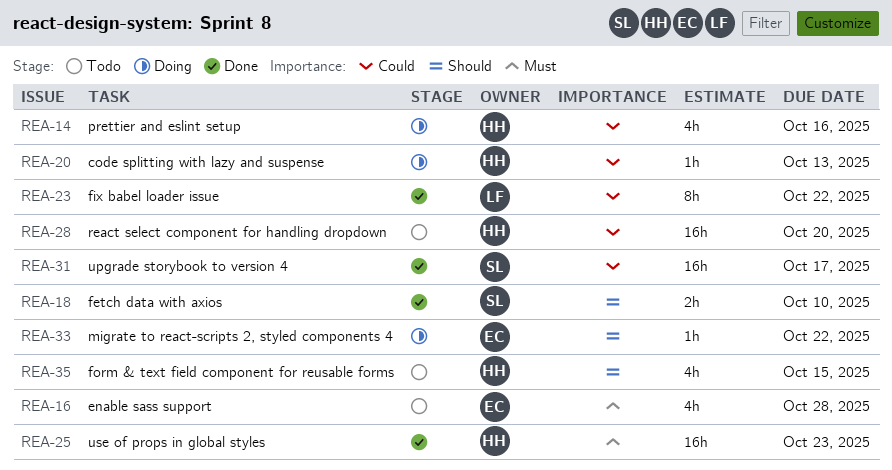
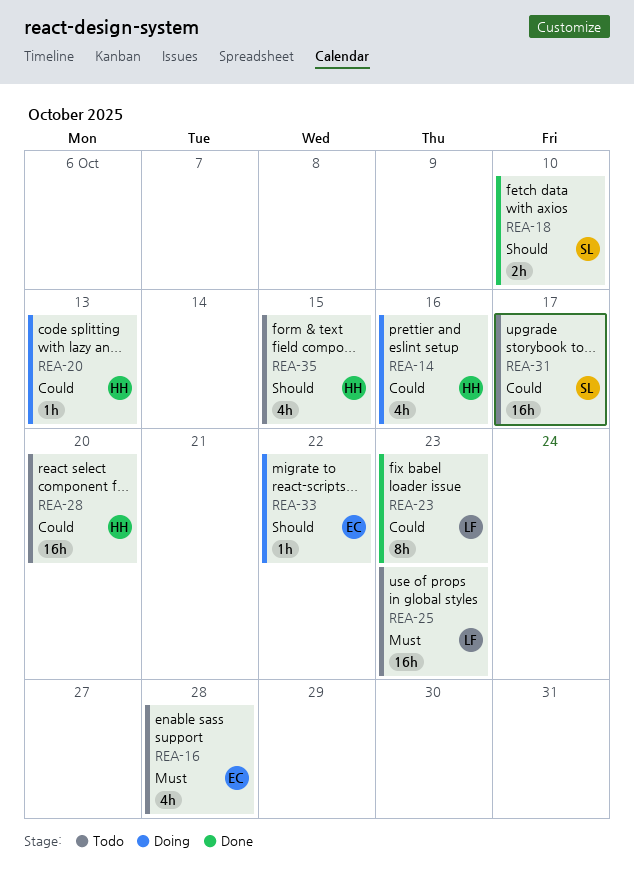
REA-23, due: Oct 22 -> Oct 23
REA-25, status: Done -> Todo
REA-25, owner: HH -> LF
REA-31, status: Done -> Todo

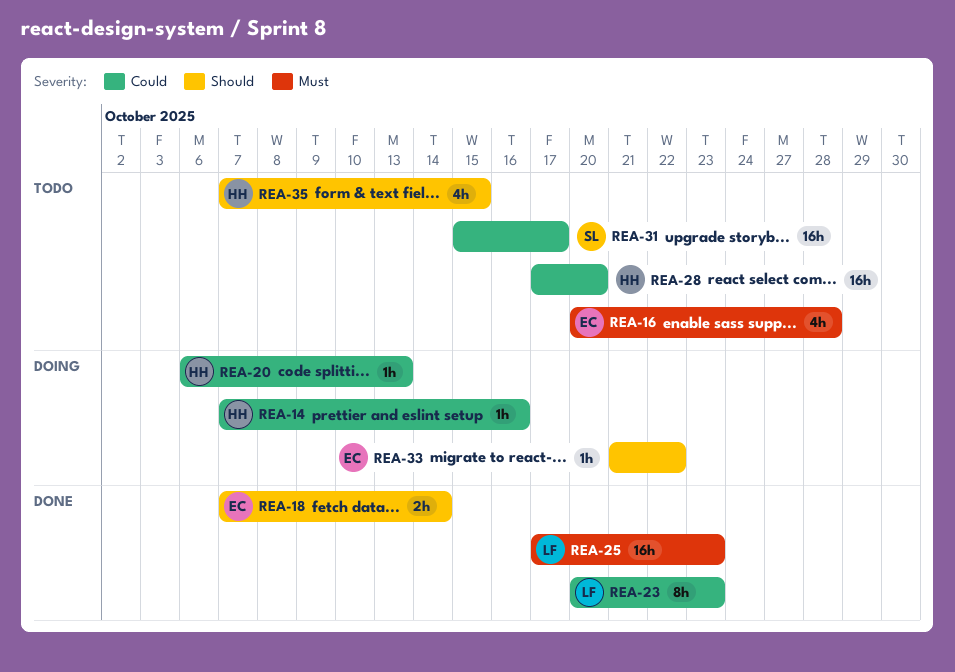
REA-14, estimate: 4h -> 1h
REA-18, owner: SL -> EC
REA-18, due: Oct 10 -> Oct 14
REA-25, status: Todo -> Done

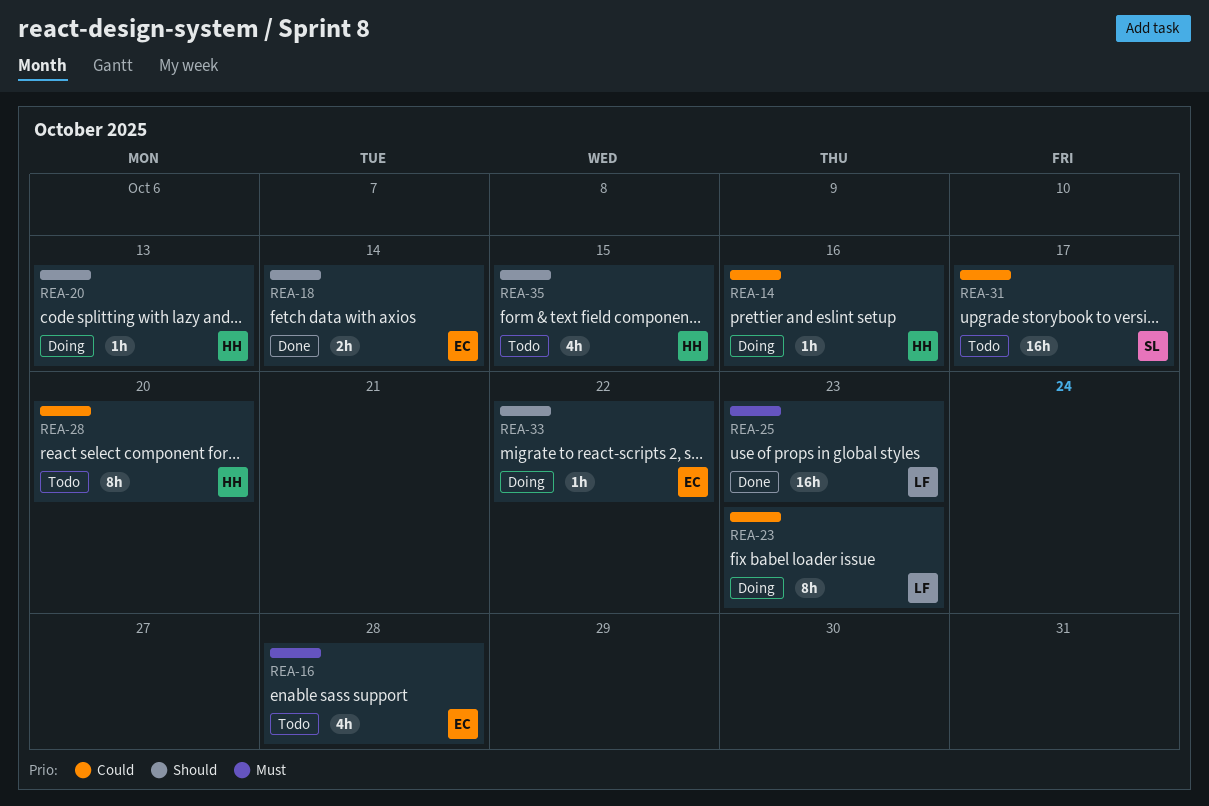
REA-20, priority: Could -> Should
REA-23, status: Done -> Doing
REA-28, estimate: 16h -> 8h

